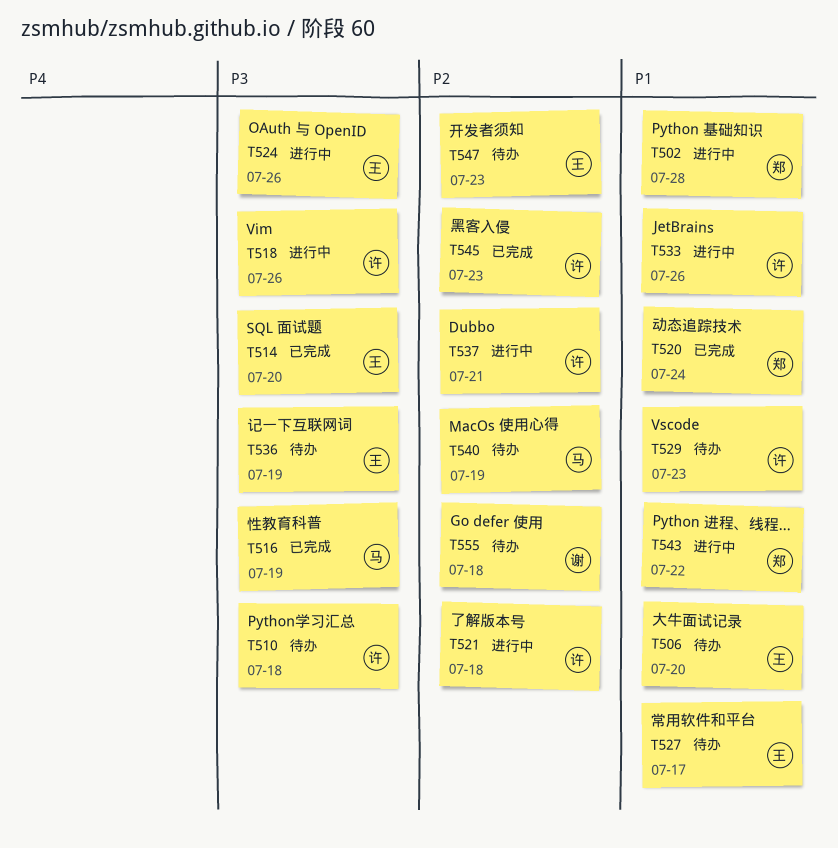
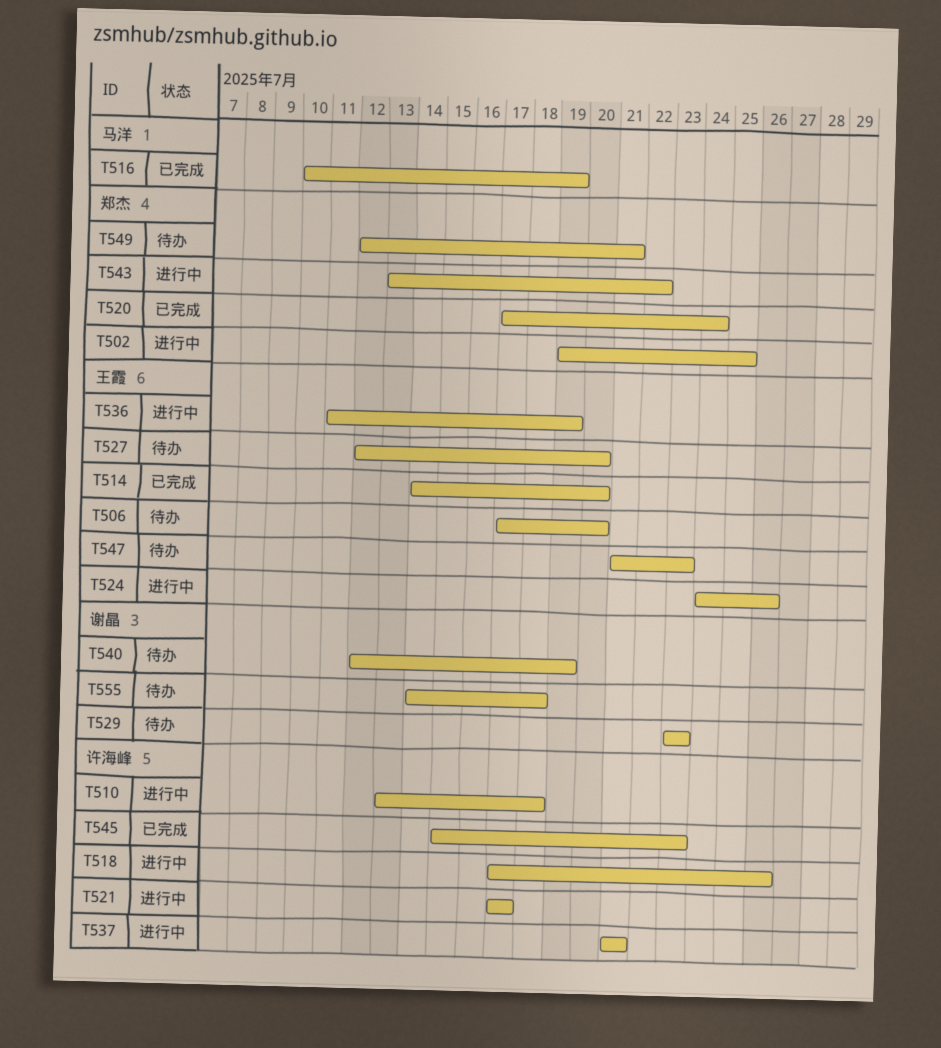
T502, due: Jul 28 -> Jul 25
T510, status: 待办 -> 进行中
T521, due: Jul 18 -> Jul 17
T527, due: Jul 17 -> Jul 20
T529, owner: 许海峰 -> 谢晶
T533: present -> none
T536, status: 待办 -> 进行中
T540, owner: 马洋 -> 谢晶
T549: none -> present

